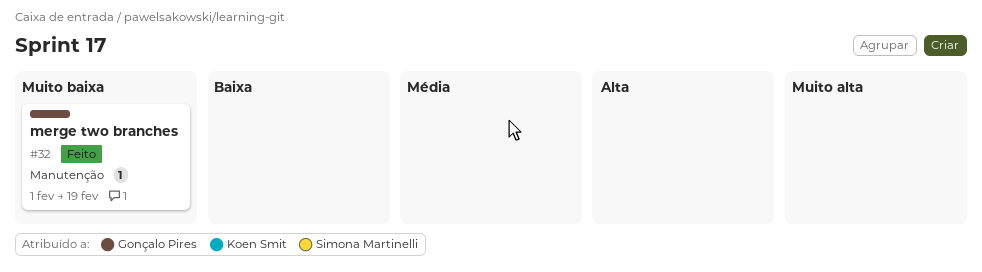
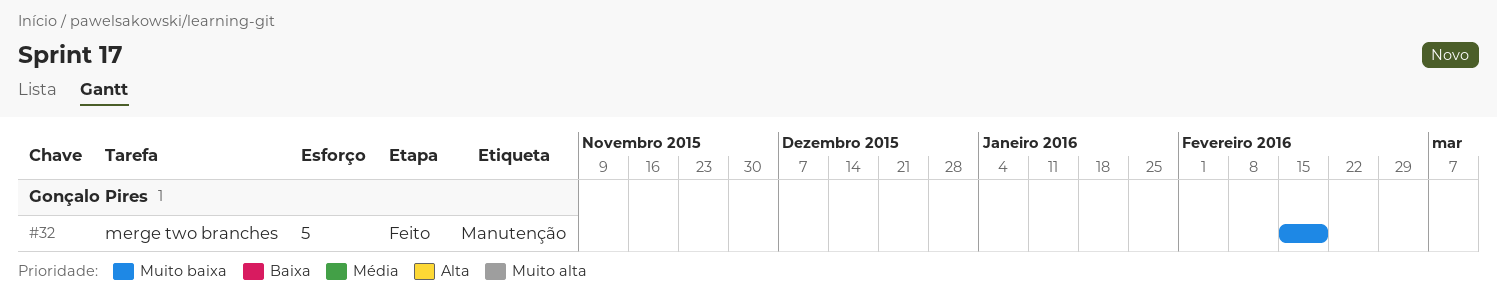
#32, estimate: 1 -> 5
#32, start: Feb 1 -> Feb 15

